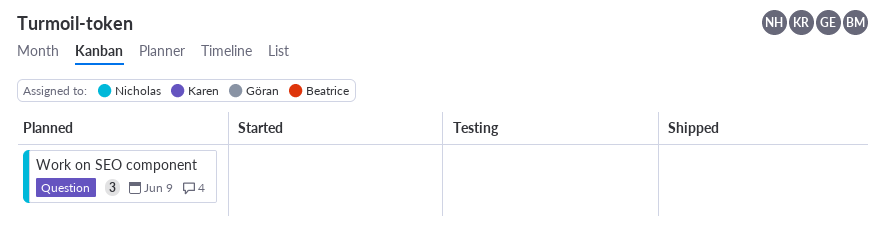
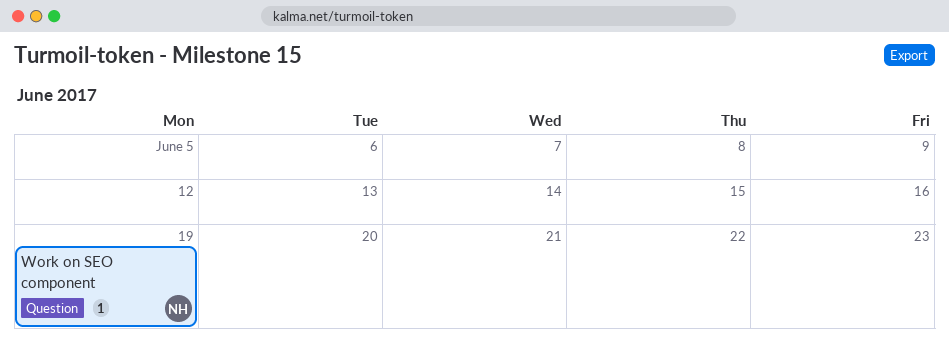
Work on SEO component, estimate: 3 -> 1
Work on SEO component, due: Jun 9 -> Jun 19

